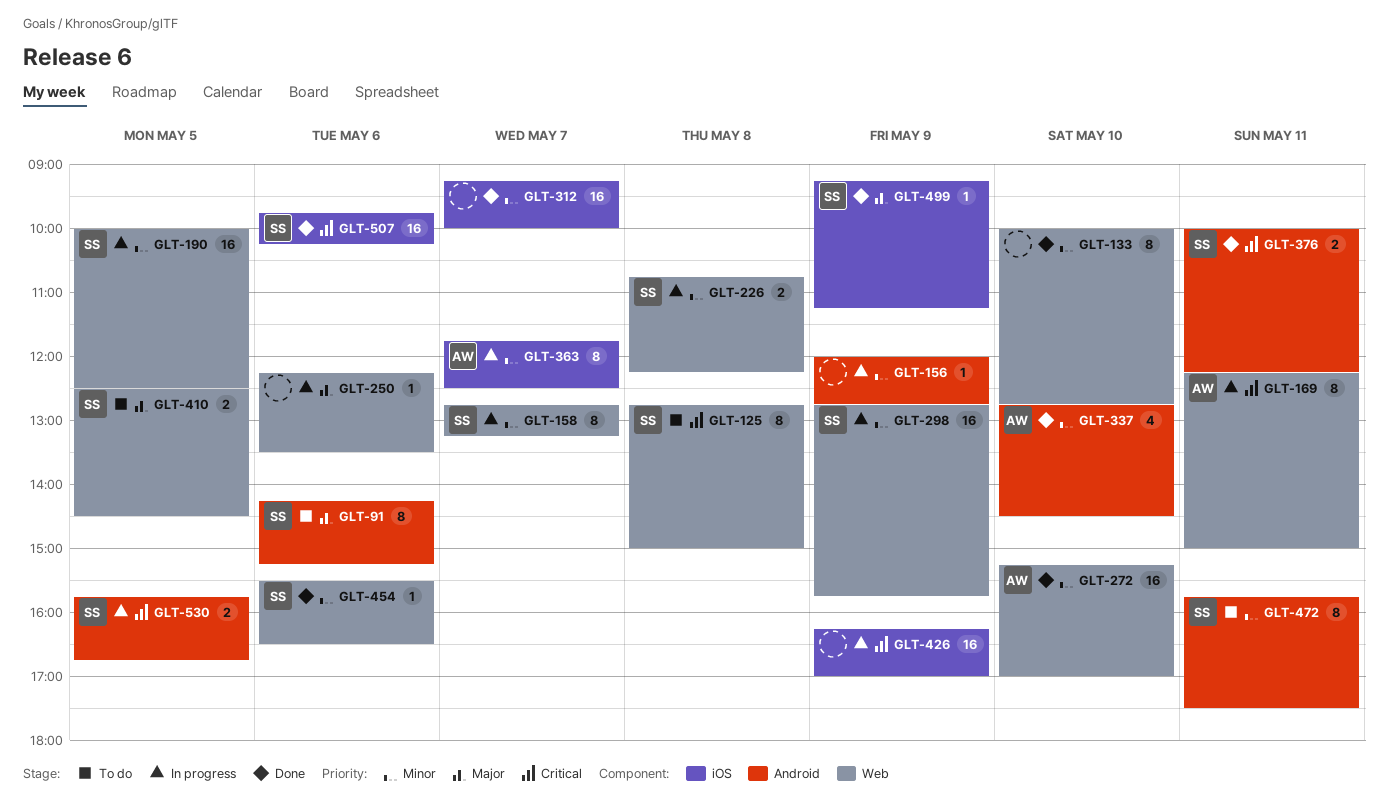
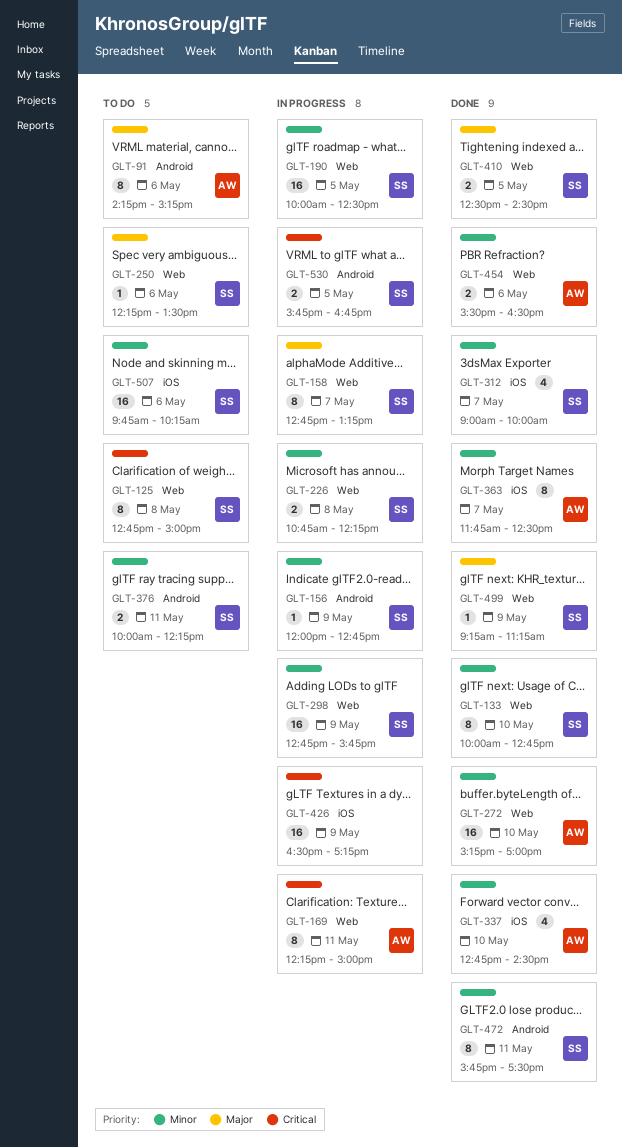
GLT-91, owner: SS -> AW
GLT-133, owner: none -> SS
GLT-156, owner: none -> SS
GLT-158, priority: Minor -> Major
GLT-250, status: In progress -> To do
GLT-250, owner: none -> SS
GLT-312, owner: none -> SS
GLT-312, estimate: 16 -> 4
GLT-312, begins: 09:15 -> 09:00
GLT-337, label: Android -> iOS
GLT-363, status: In progress -> Done
GLT-376, status: Done -> To do
GLT-376, priority: Critical -> Minor
GLT-410, status: To do -> Done
GLT-426, begins: 16:15 -> 16:30
GLT-426, ends: 17:00 -> 17:15
GLT-454, owner: SS -> AW
GLT-454, estimate: 1 -> 2
GLT-472, status: To do -> Done
GLT-499, label: iOS -> Web
GLT-507, status: Done -> To do
GLT-507, priority: Critical -> Minor

